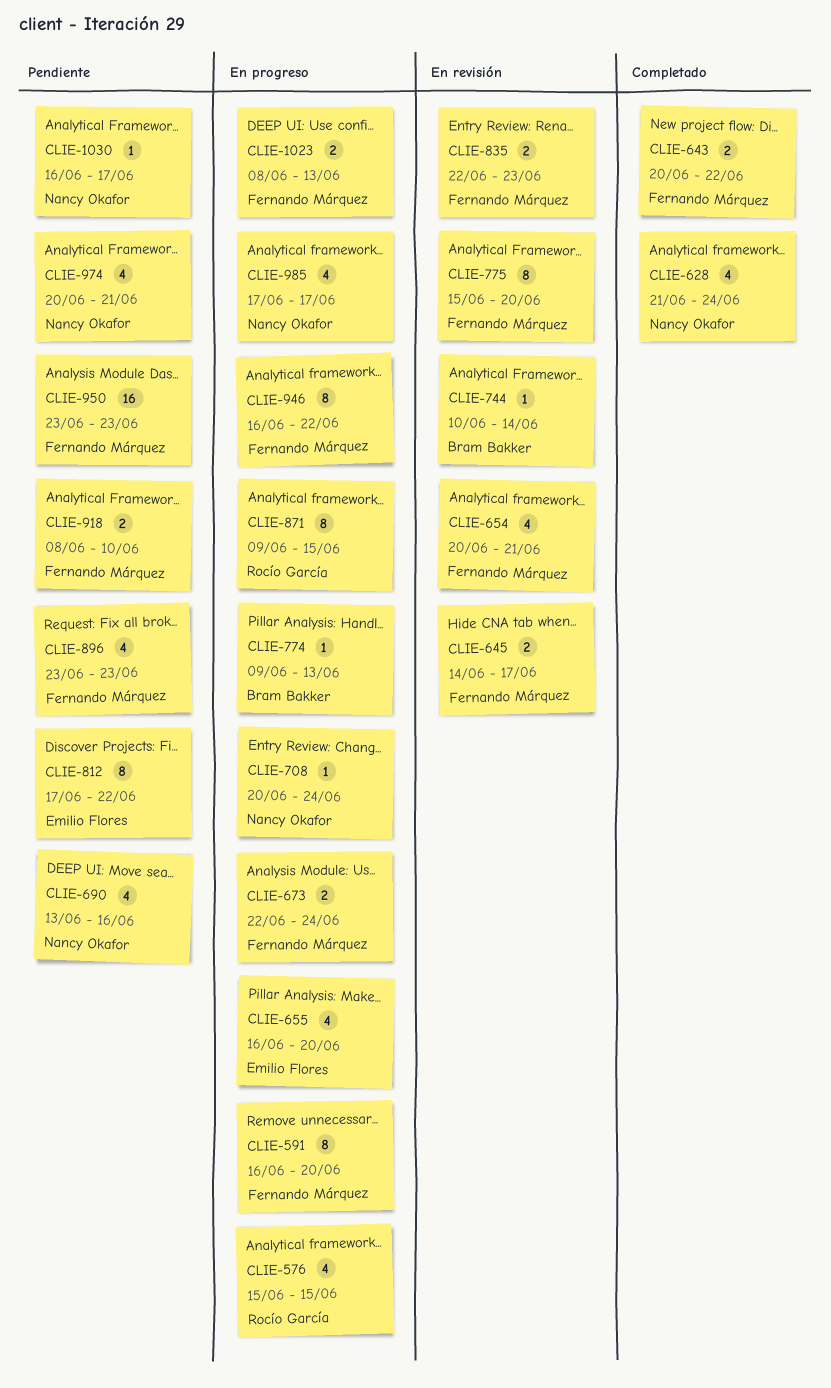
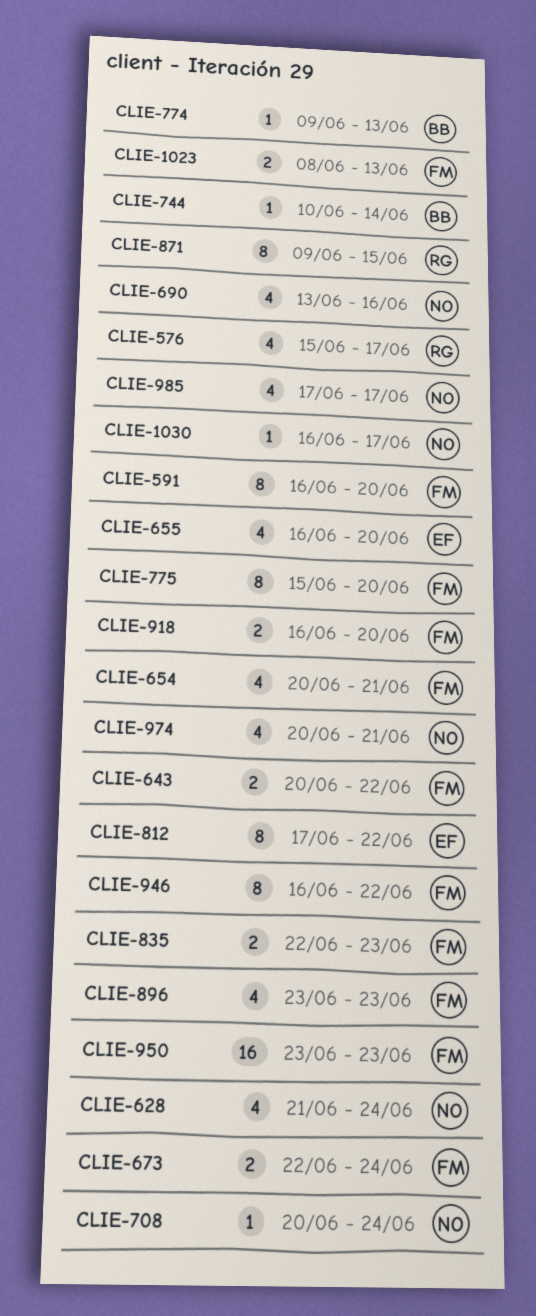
CLIE-576, due: Jun 15 -> Jun 17
CLIE-645: present -> none
CLIE-918, start: Jun 8 -> Jun 16
CLIE-918, due: Jun 10 -> Jun 20

